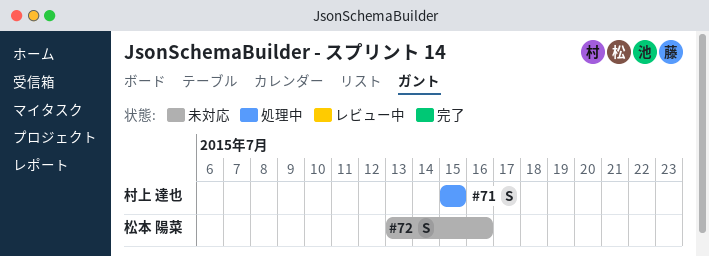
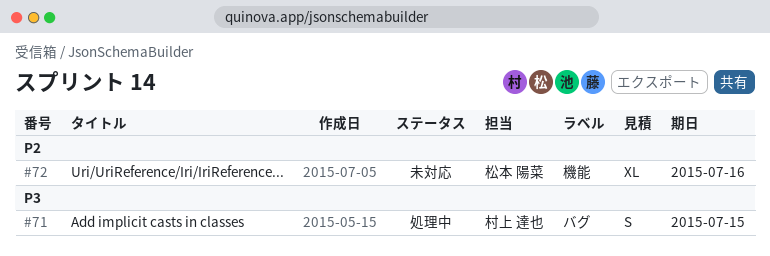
#72, estimate: S -> XL

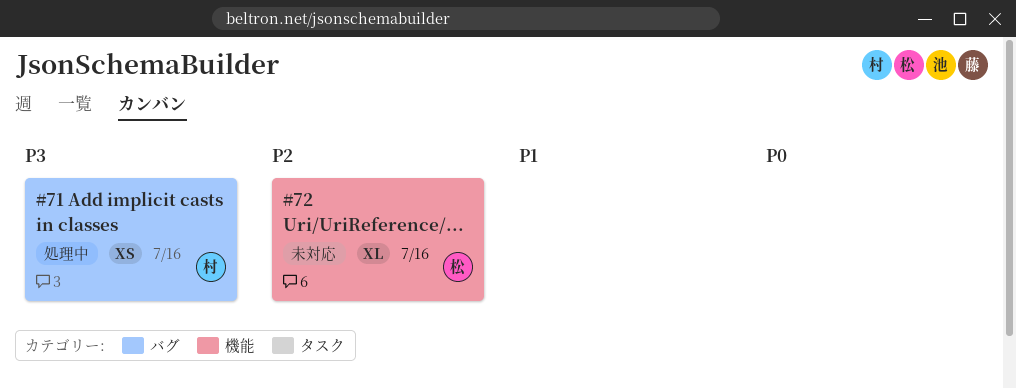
#71, estimate: S -> XS
#71, due: Jul 15 -> Jul 16

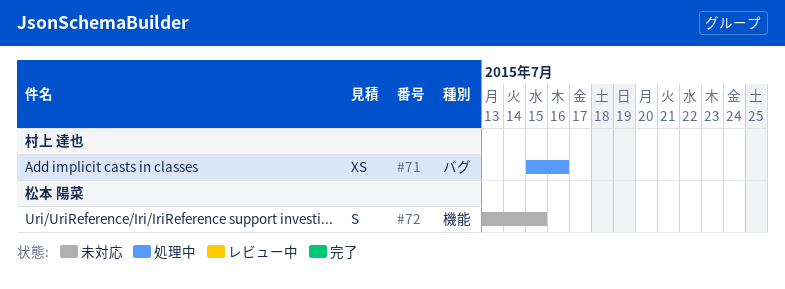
#72, estimate: XL -> S
#72, due: Jul 16 -> Jul 15

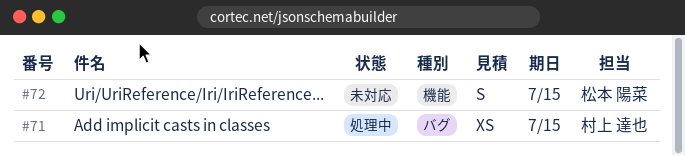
#71, due: Jul 16 -> Jul 15

